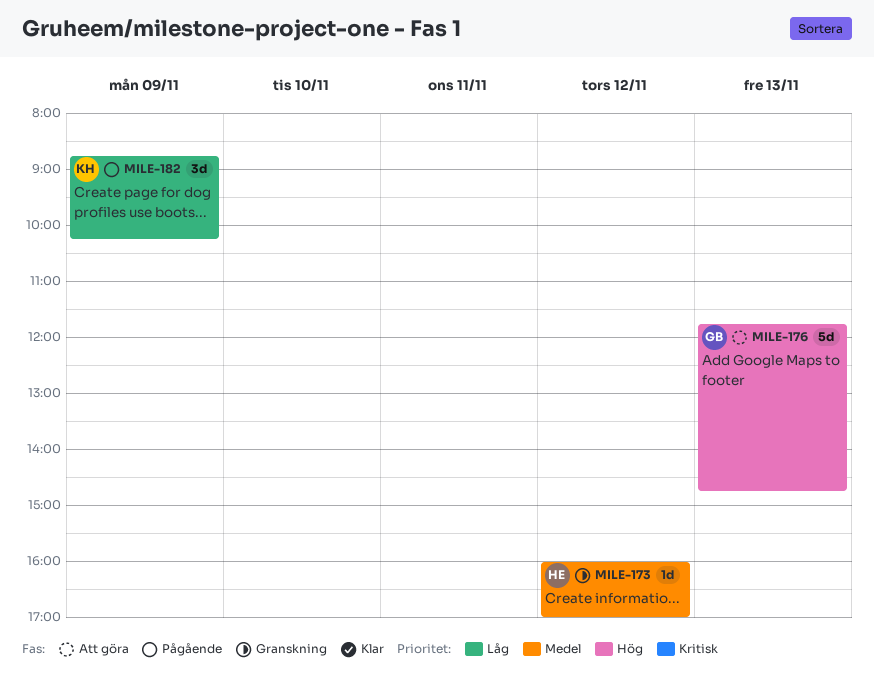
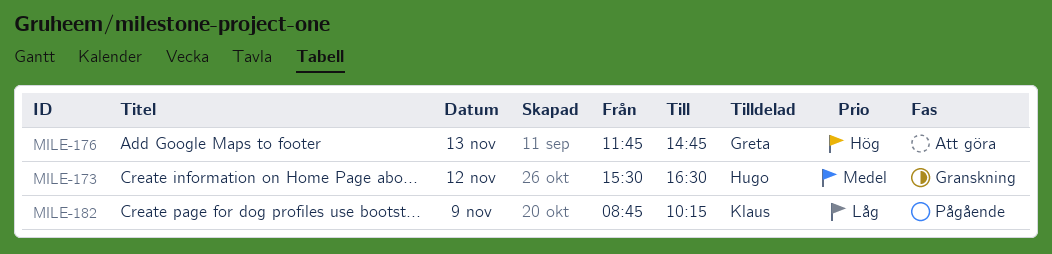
MILE-173, begins: 16:00 -> 15:30
MILE-173, ends: 17:00 -> 16:30

